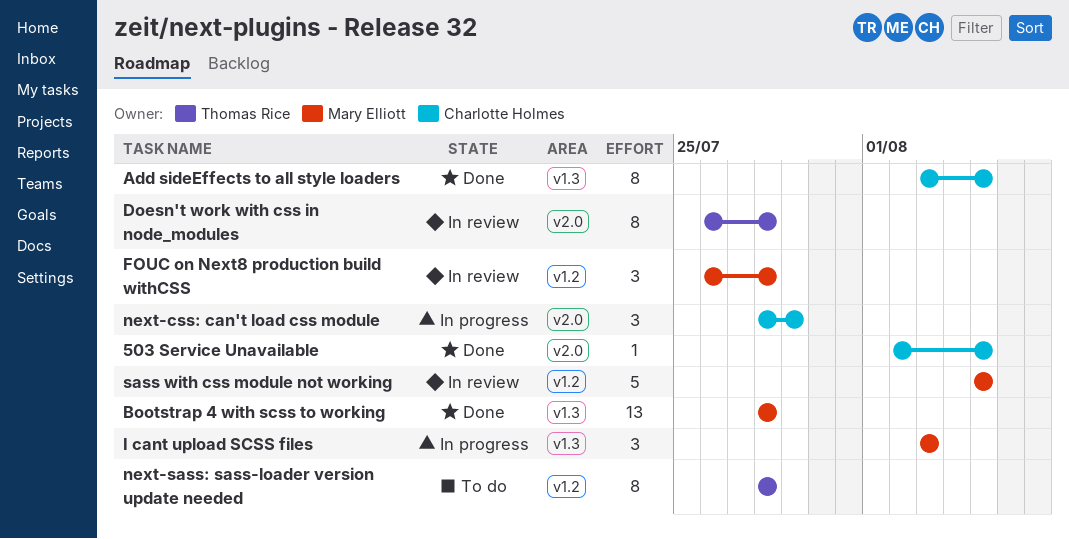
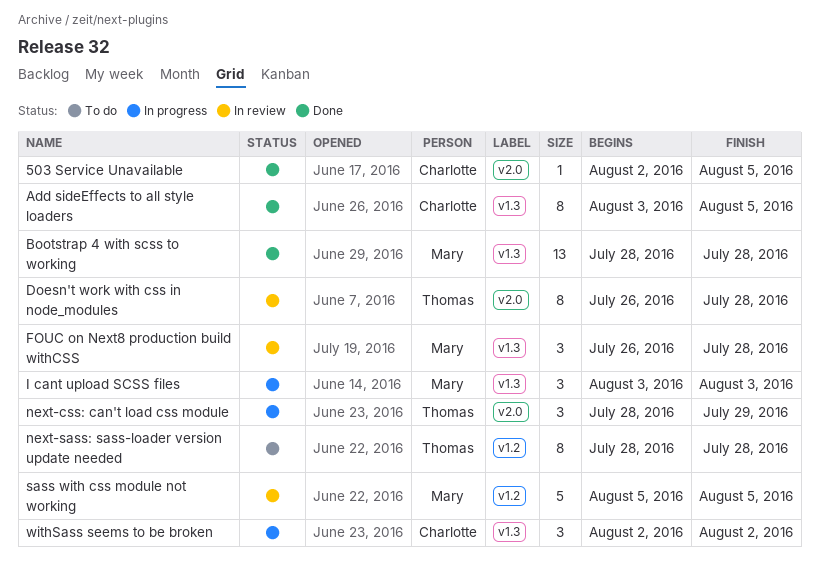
FOUC on Next8 production build withCSS, label: v1.2 -> v1.3
next-css: can't load css module, owner: Charlotte Holmes -> Thomas Rice
withSass seems to be broken: none -> present

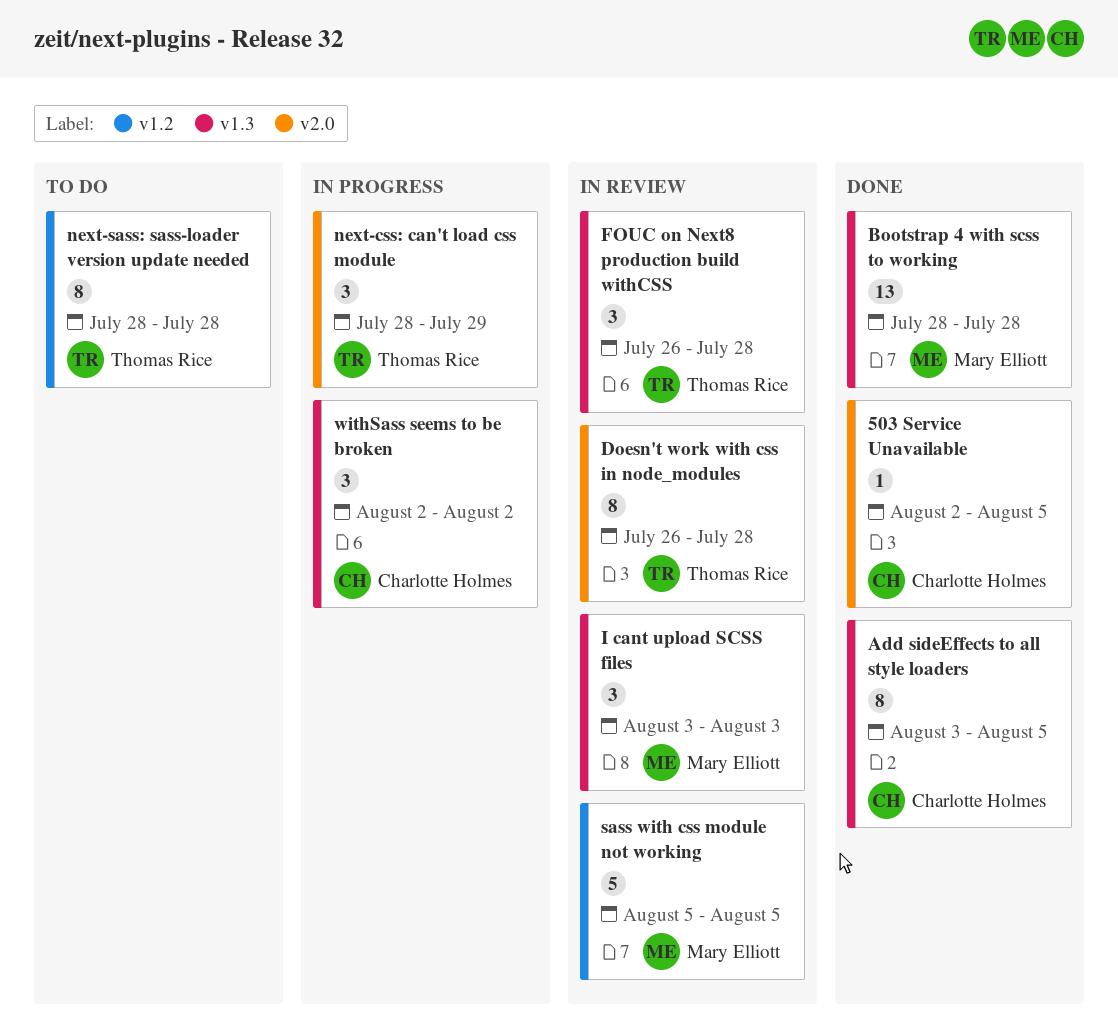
FOUC on Next8 production build withCSS, owner: Mary Elliott -> Thomas Rice
I cant upload SCSS files, status: In progress -> In review

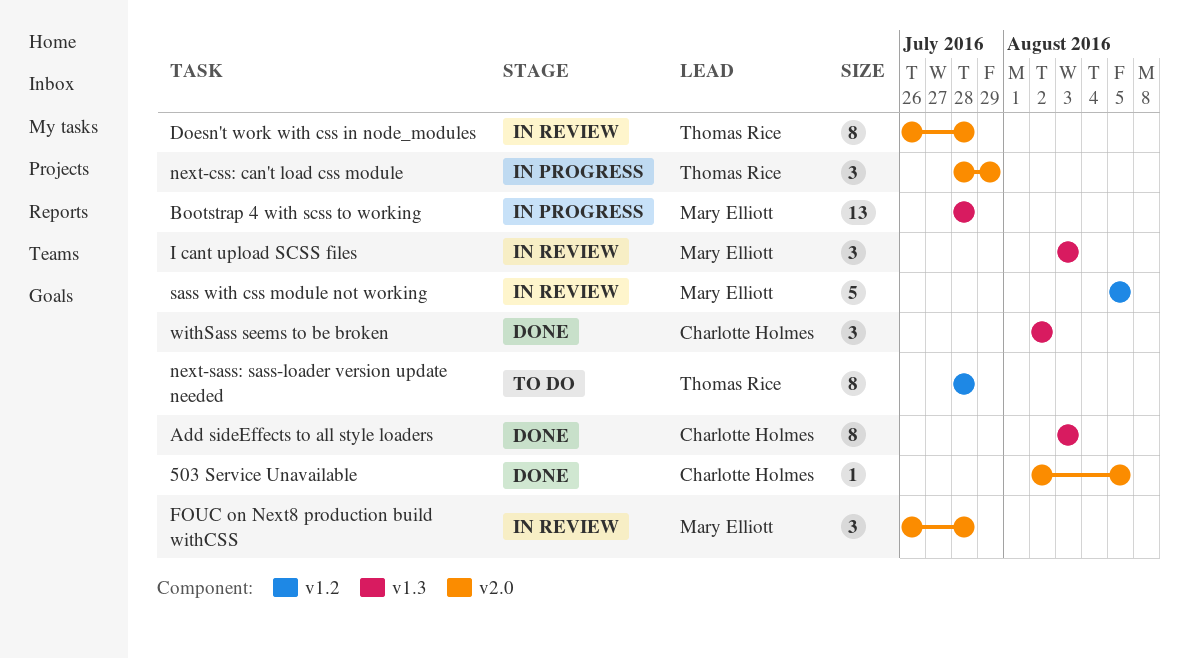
Add sideEffects to all style loaders, due: Aug 5 -> Aug 3
Bootstrap 4 with scss to working, status: Done -> In progress
FOUC on Next8 production build withCSS, owner: Thomas Rice -> Mary Elliott
FOUC on Next8 production build withCSS, label: v1.3 -> v2.0
withSass seems to be broken, status: In progress -> Done

